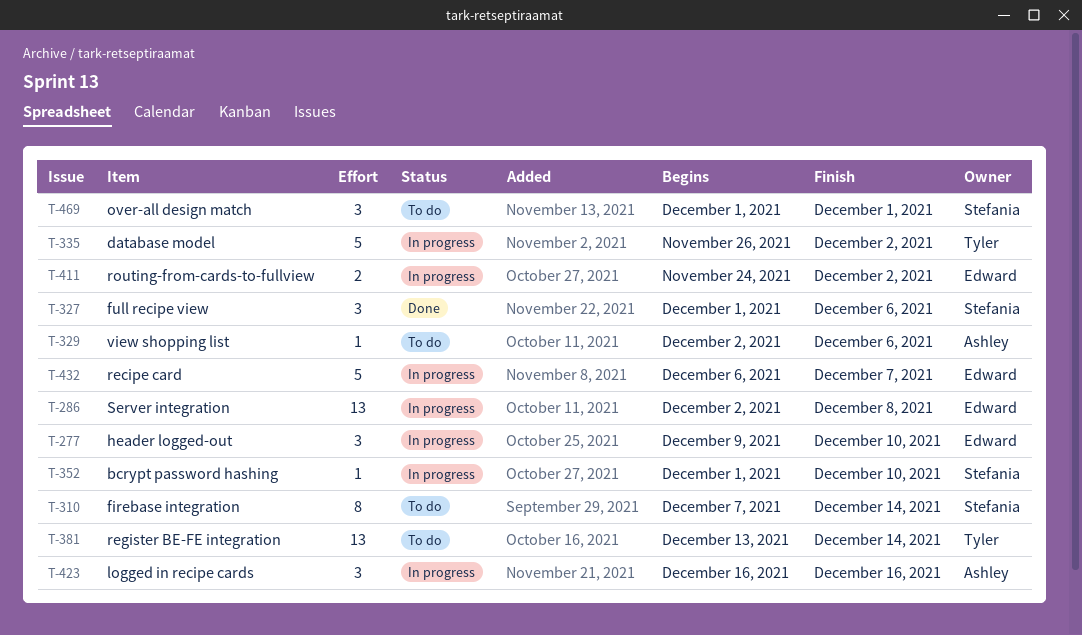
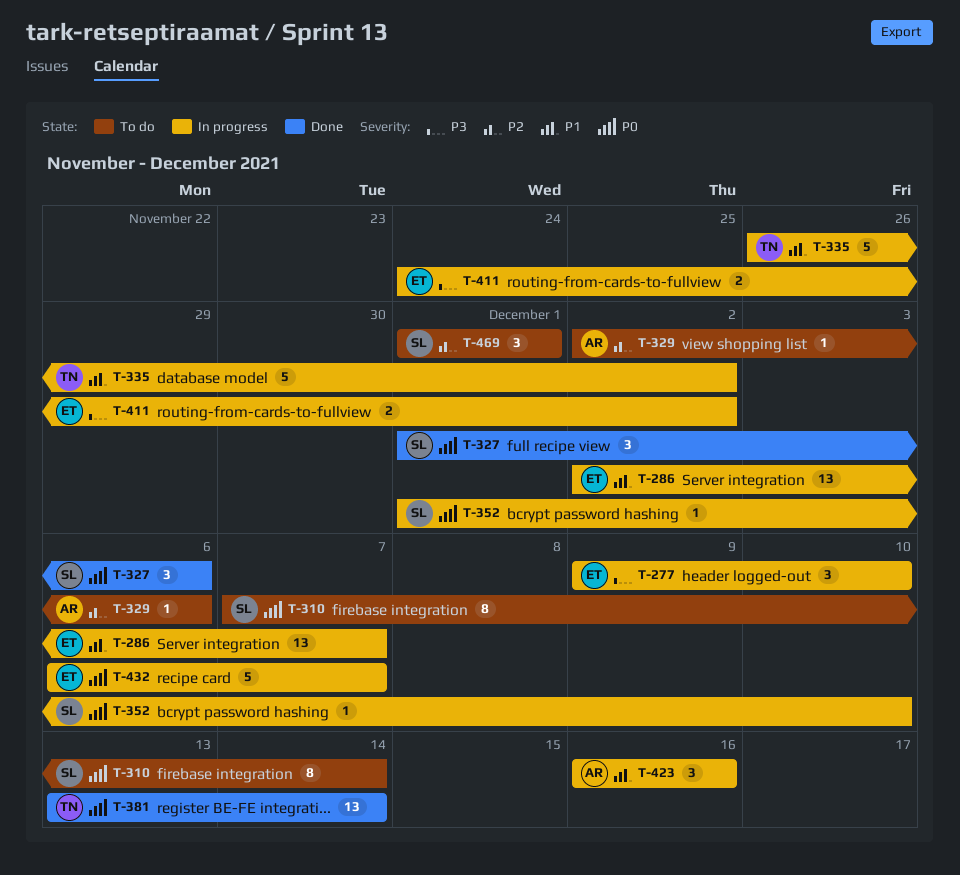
T-286, due: Dec 8 -> Dec 7
T-381, status: To do -> Done

